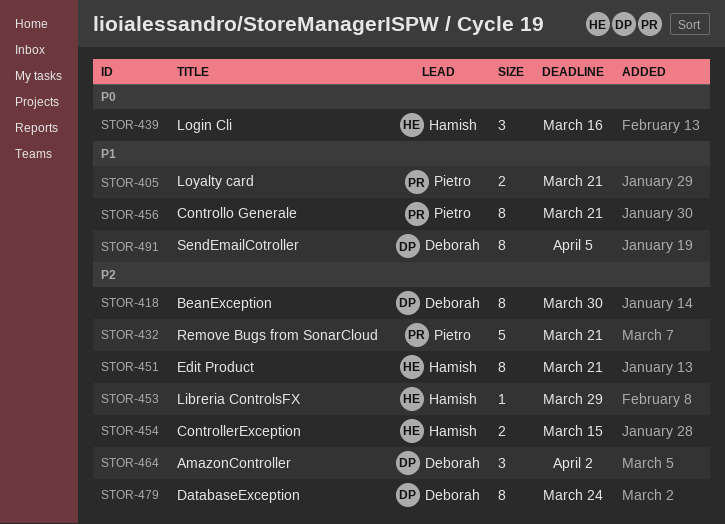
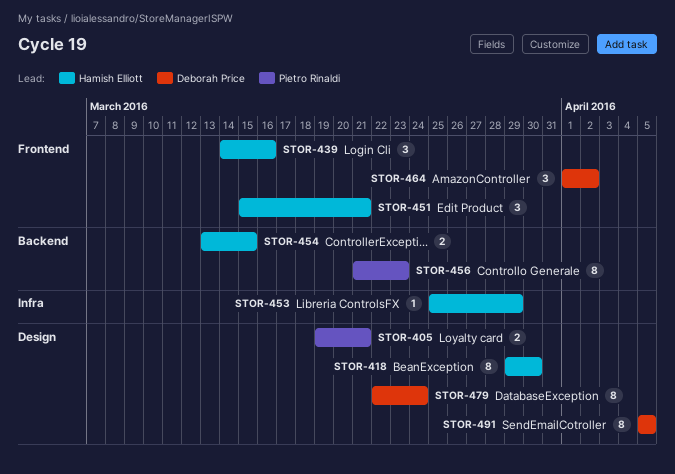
STOR-418, owner: Deborah Price -> Hamish Elliott
STOR-432: present -> none
STOR-451, estimate: 8 -> 3
STOR-456, due: Mar 21 -> Mar 23

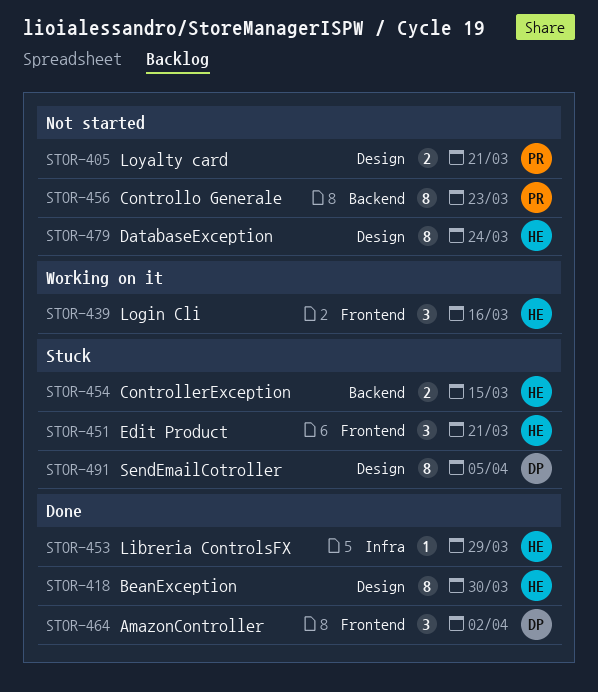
STOR-479, owner: Deborah Price -> Hamish Elliott

